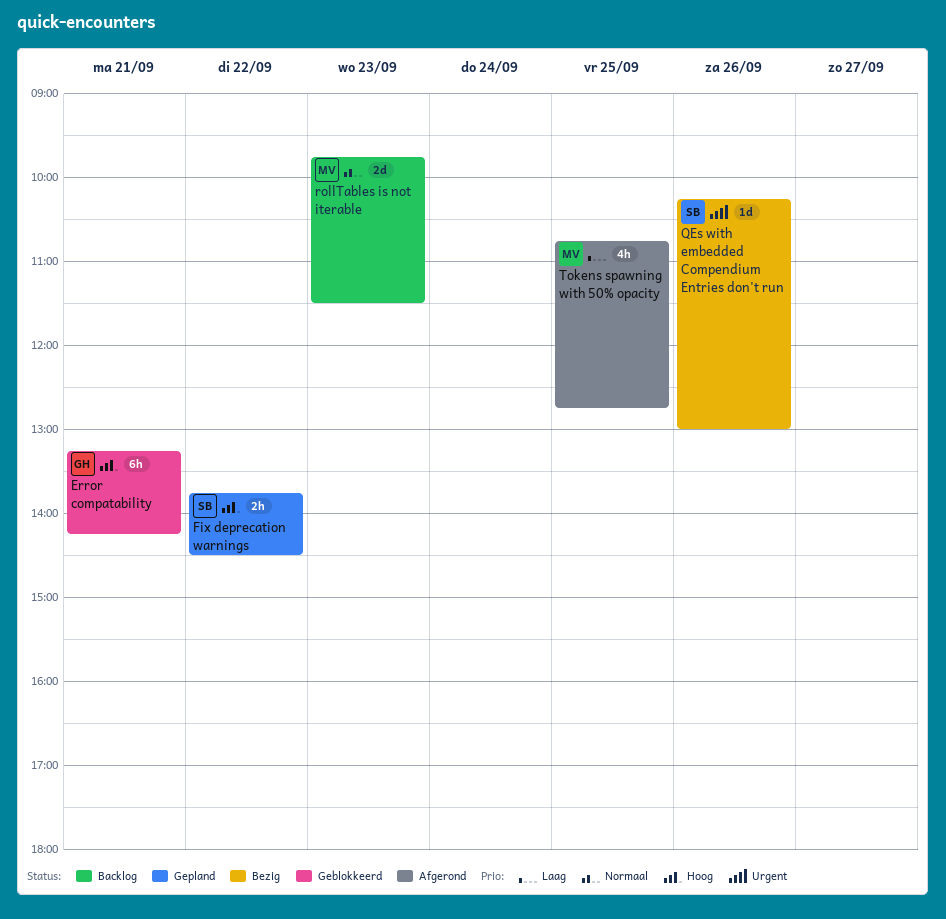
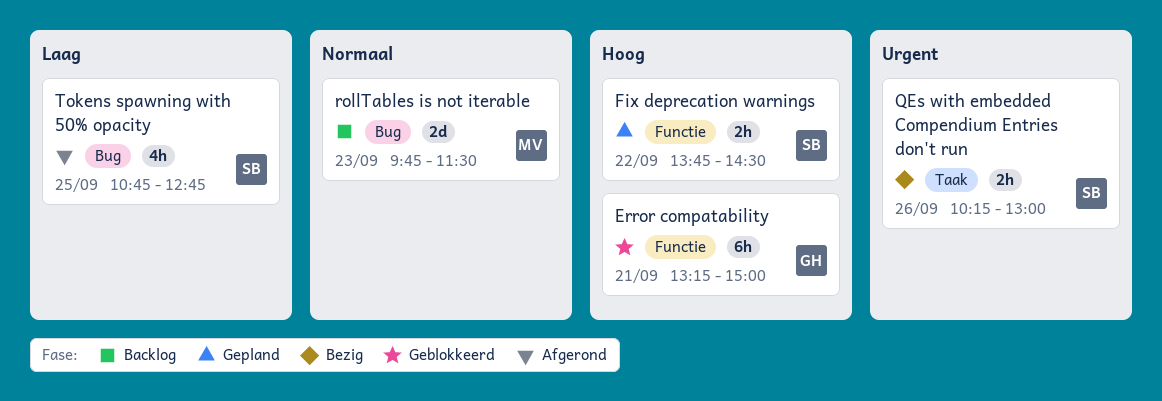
Error compatability, ends: 14:15 -> 15:00
QEs with embedded Compendium Entries don't run, estimate: 1d -> 2h
Tokens spawning with 50% opacity, owner: MV -> SB

